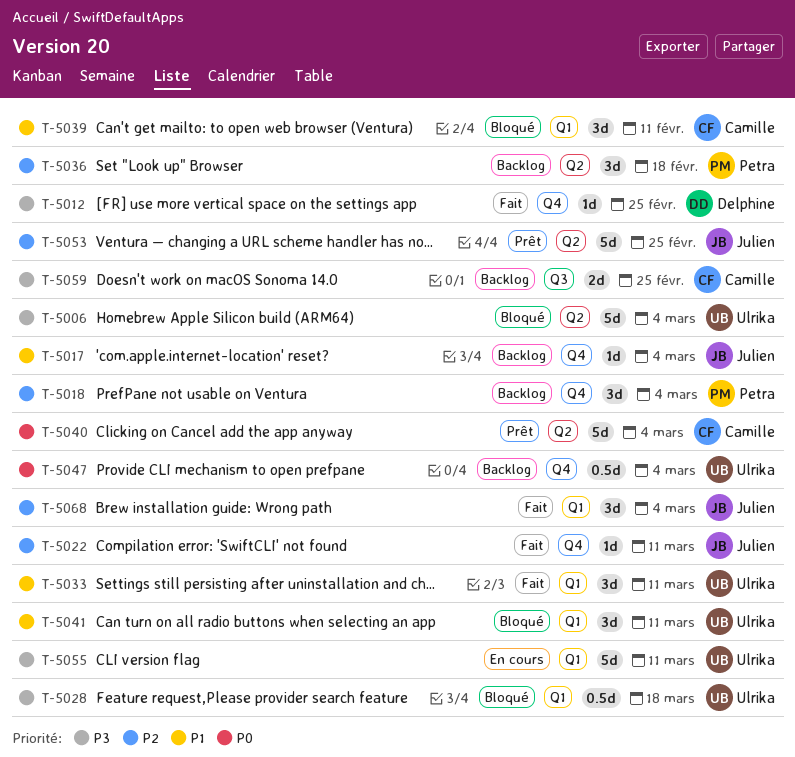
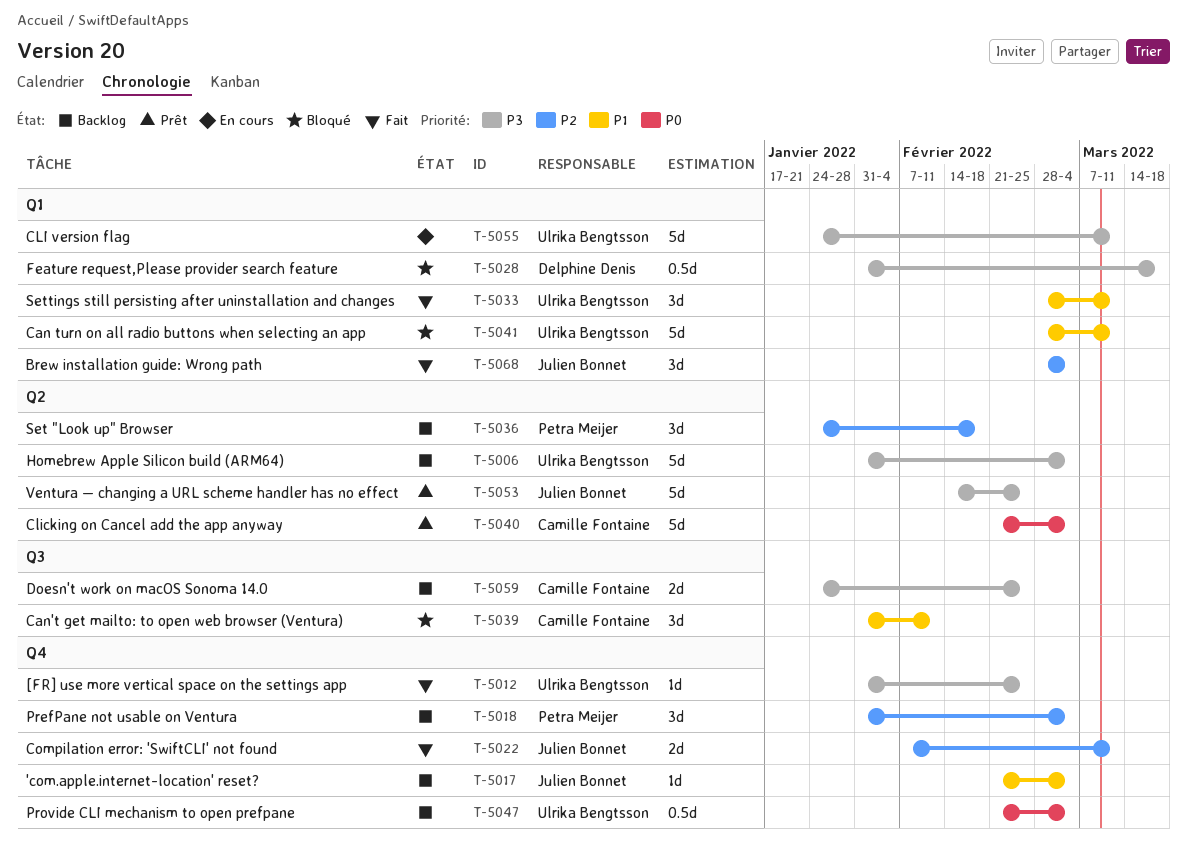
T-5006, status: Bloqué -> Backlog
T-5012, owner: Delphine Denis -> Ulrika Bengtsson
T-5022, estimate: 1d -> 2d
T-5028, owner: Ulrika Bengtsson -> Delphine Denis
T-5039, label: Q1 -> Q3
T-5041, estimate: 3d -> 5d
T-5053, priority: P2 -> P3

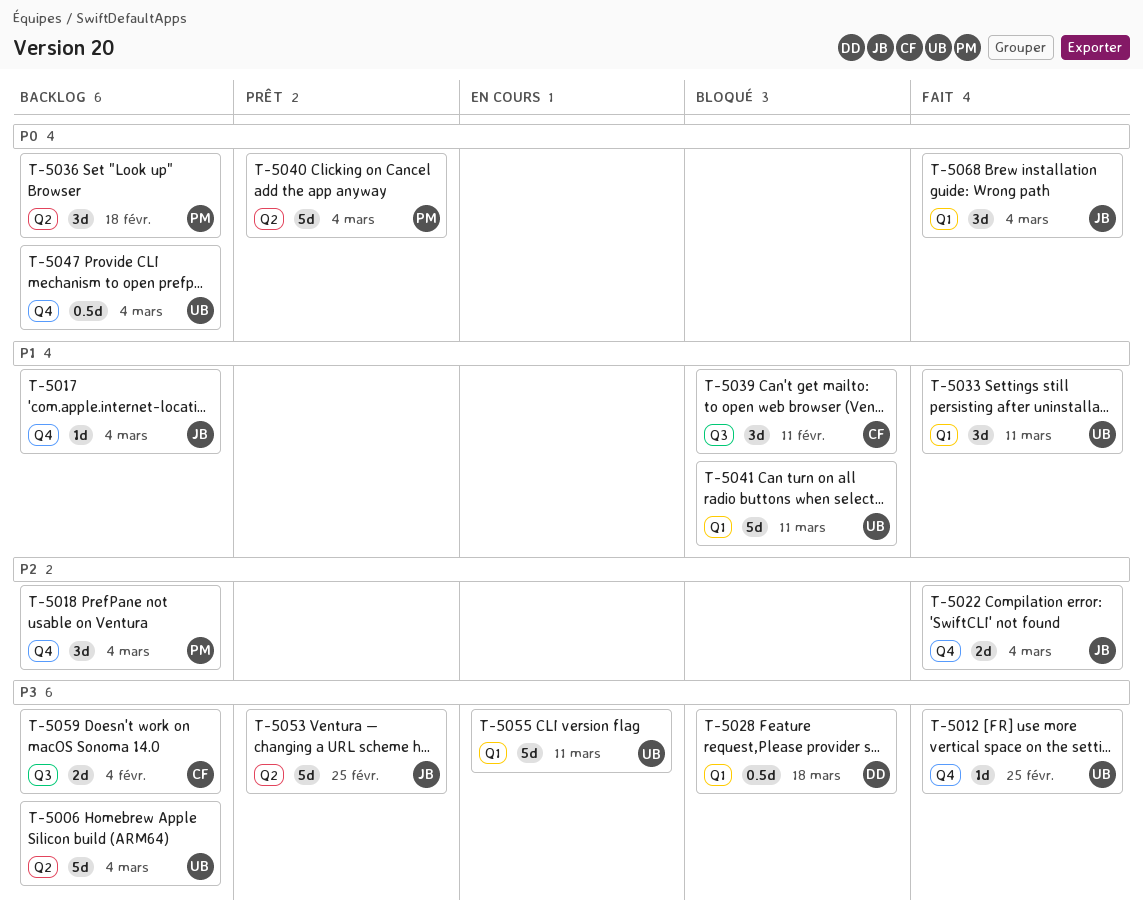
T-5022, due: Mar 11 -> Mar 4
T-5036, priority: P2 -> P0
T-5040, owner: Camille Fontaine -> Petra Meijer
T-5059, due: Feb 25 -> Feb 4
T-5068, priority: P2 -> P0

